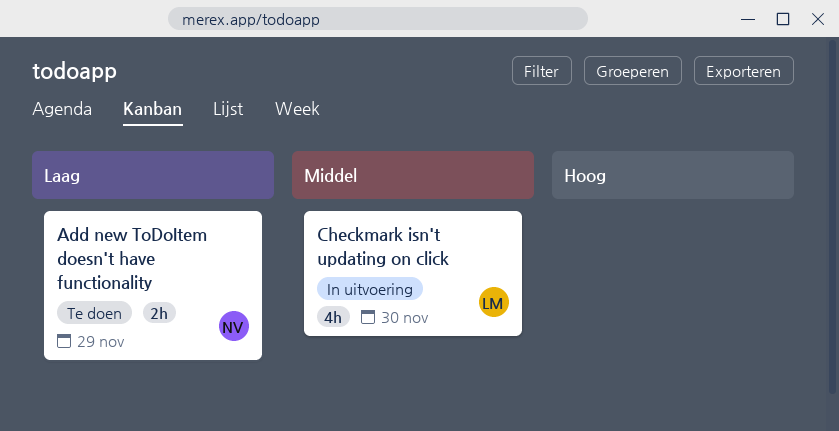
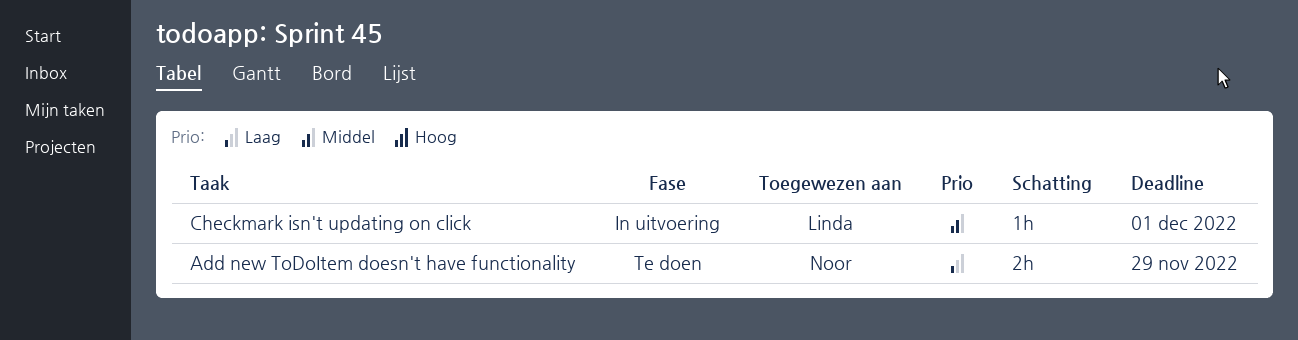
Checkmark isn't updating on click, estimate: 4h -> 1h
Checkmark isn't updating on click, due: Nov 30 -> Dec 1

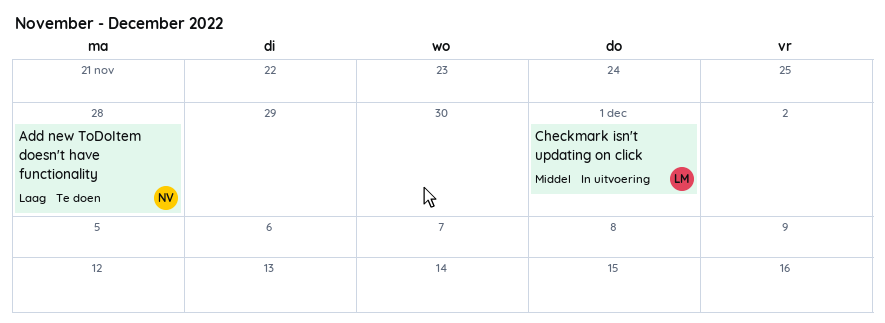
Add new ToDoItem doesn't have functionality, due: Nov 29 -> Nov 28

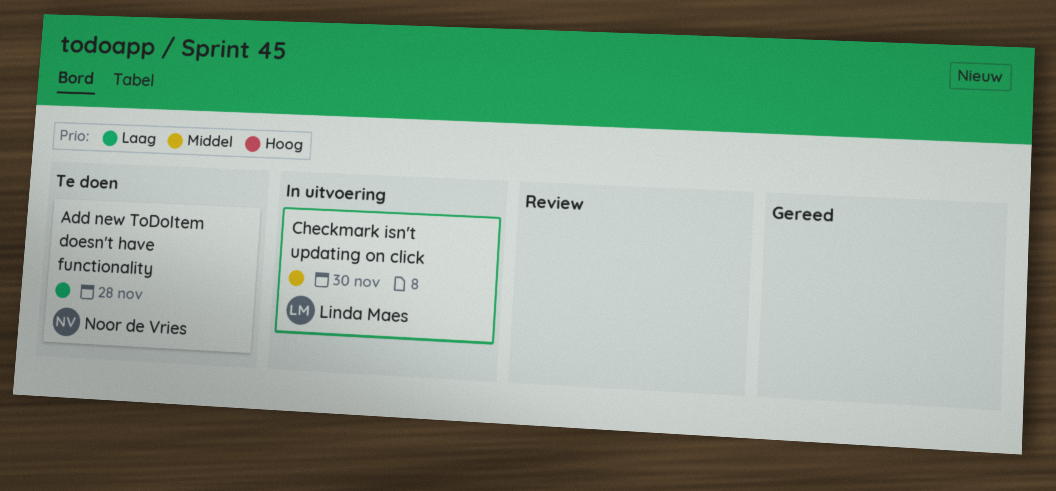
Checkmark isn't updating on click, due: Dec 1 -> Nov 30

